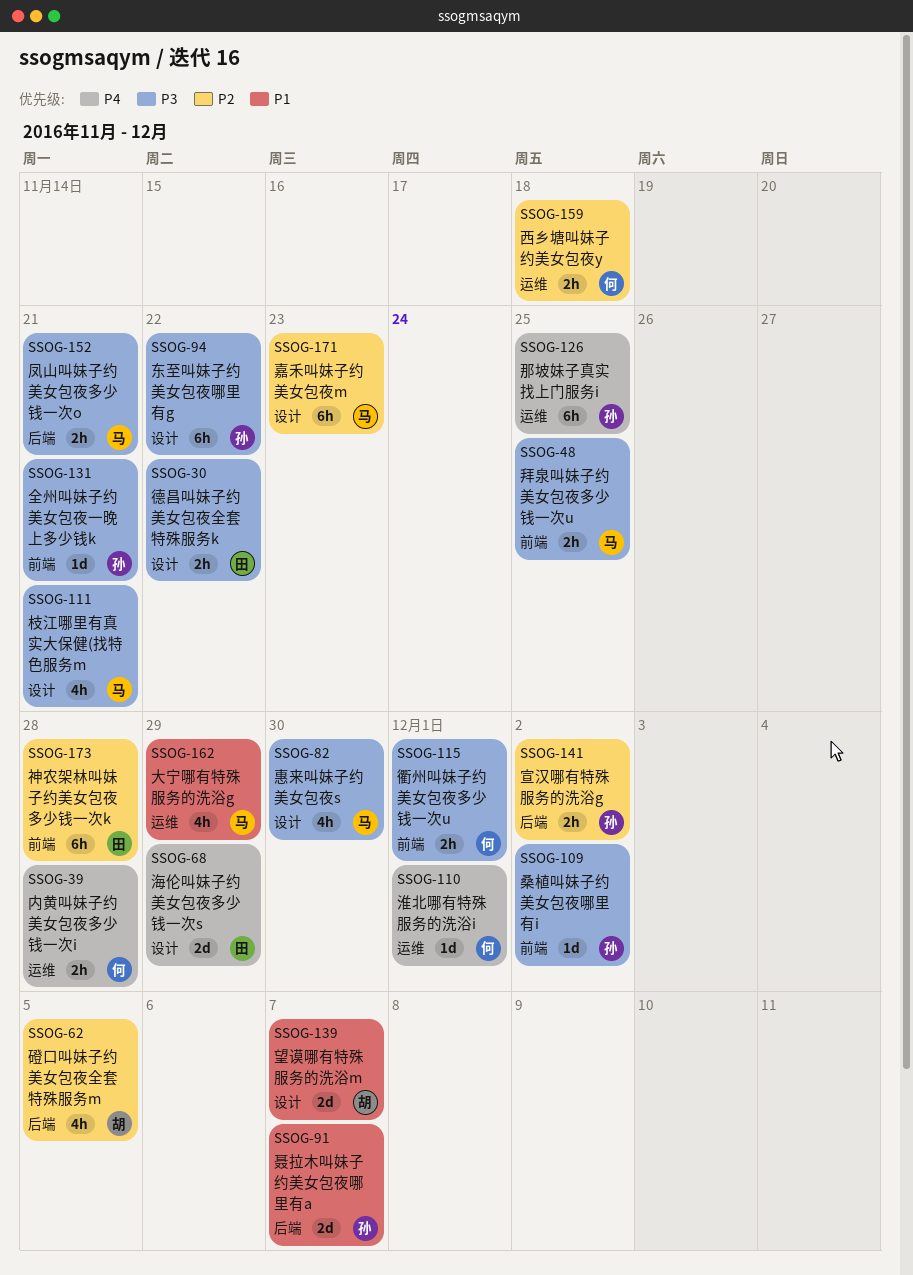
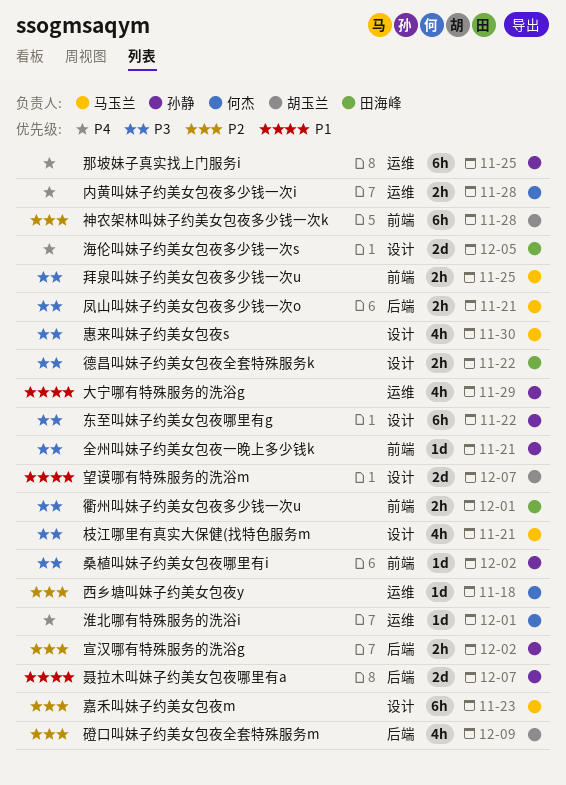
大宁哪有特殊服务的洗浴g, owner: 马玉兰 -> 孙静
海伦叫妹子约美女包夜多少钱一次s, due: Nov 29 -> Dec 5
磴口叫妹子约美女包夜全套特殊服务m, due: Dec 5 -> Dec 9
神农架林叫妹子约美女包夜多少钱一次k, owner: 田海峰 -> 胡玉兰
衢州叫妹子约美女包夜多少钱一次u, owner: 何杰 -> 田海峰
西乡塘叫妹子约美女包夜y, estimate: 2h -> 1d

